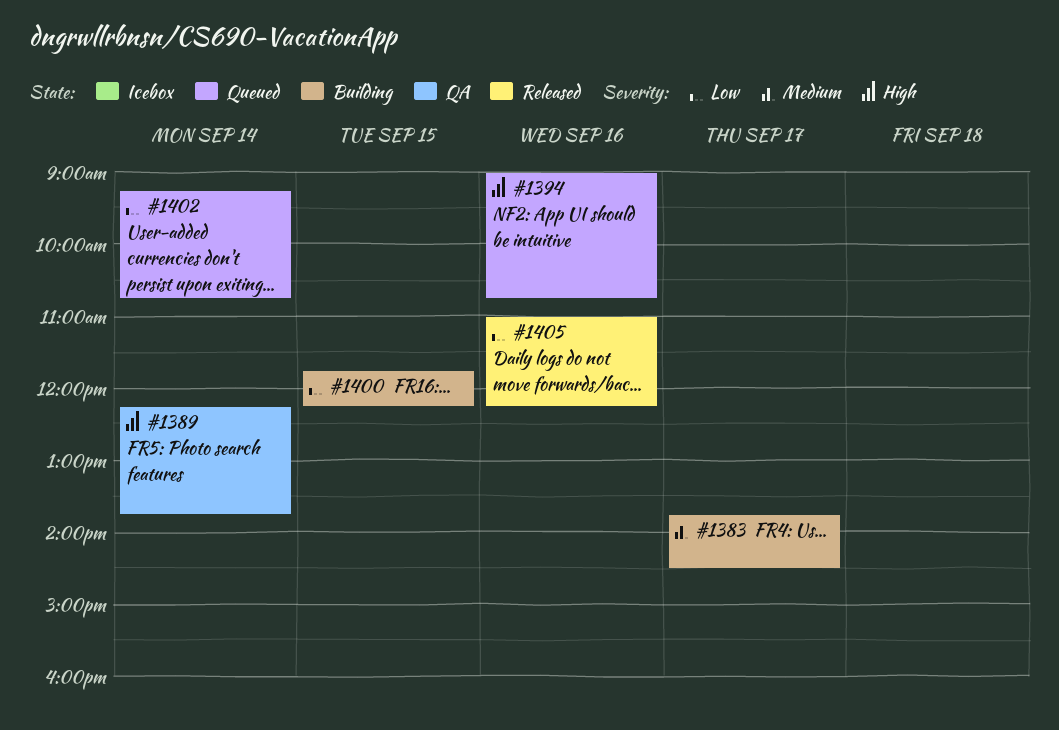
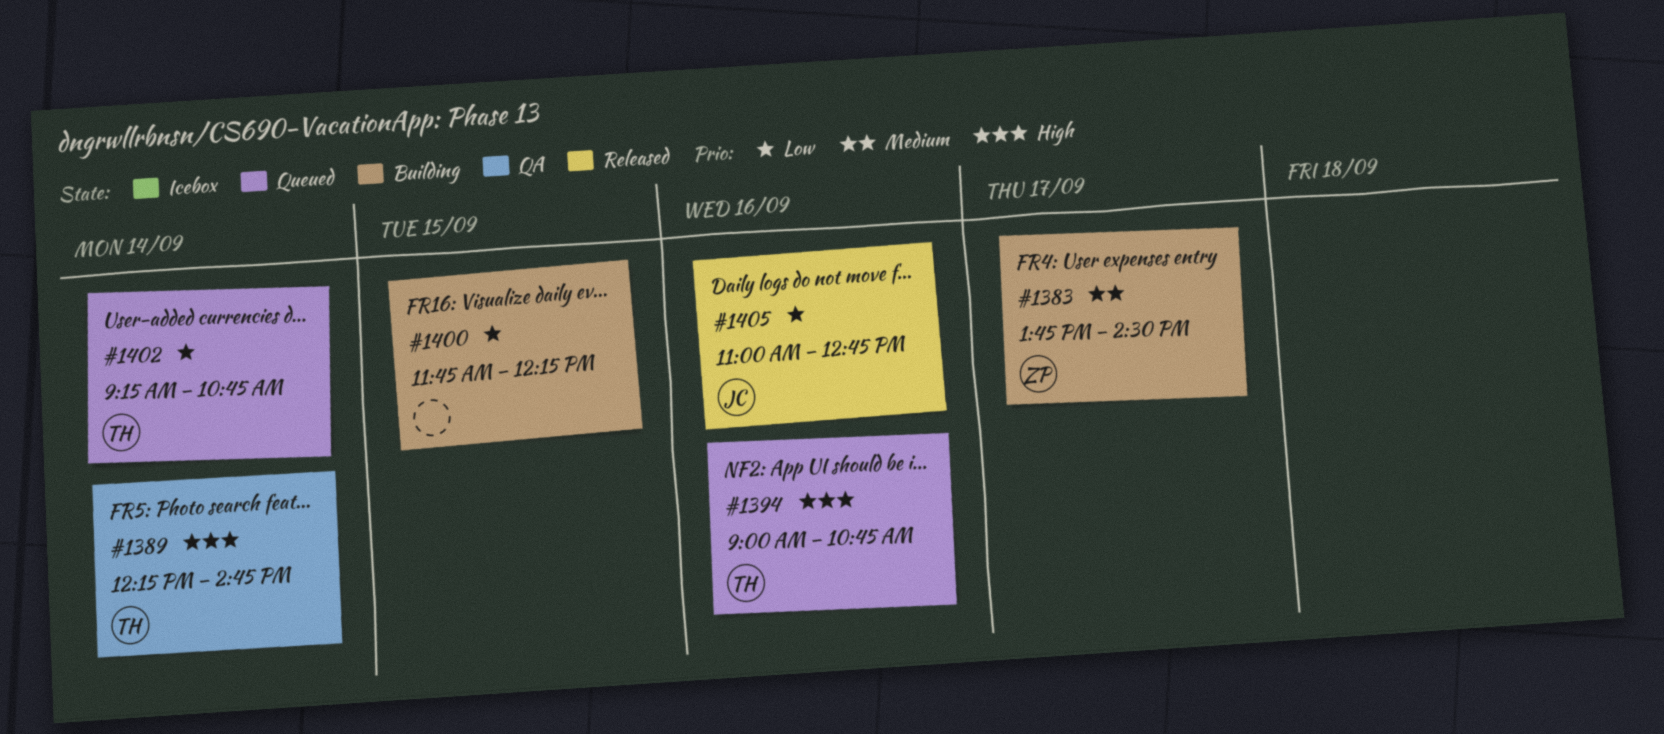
#1389, ends: 13:45 -> 14:45
#1405, ends: 12:15 -> 12:45

